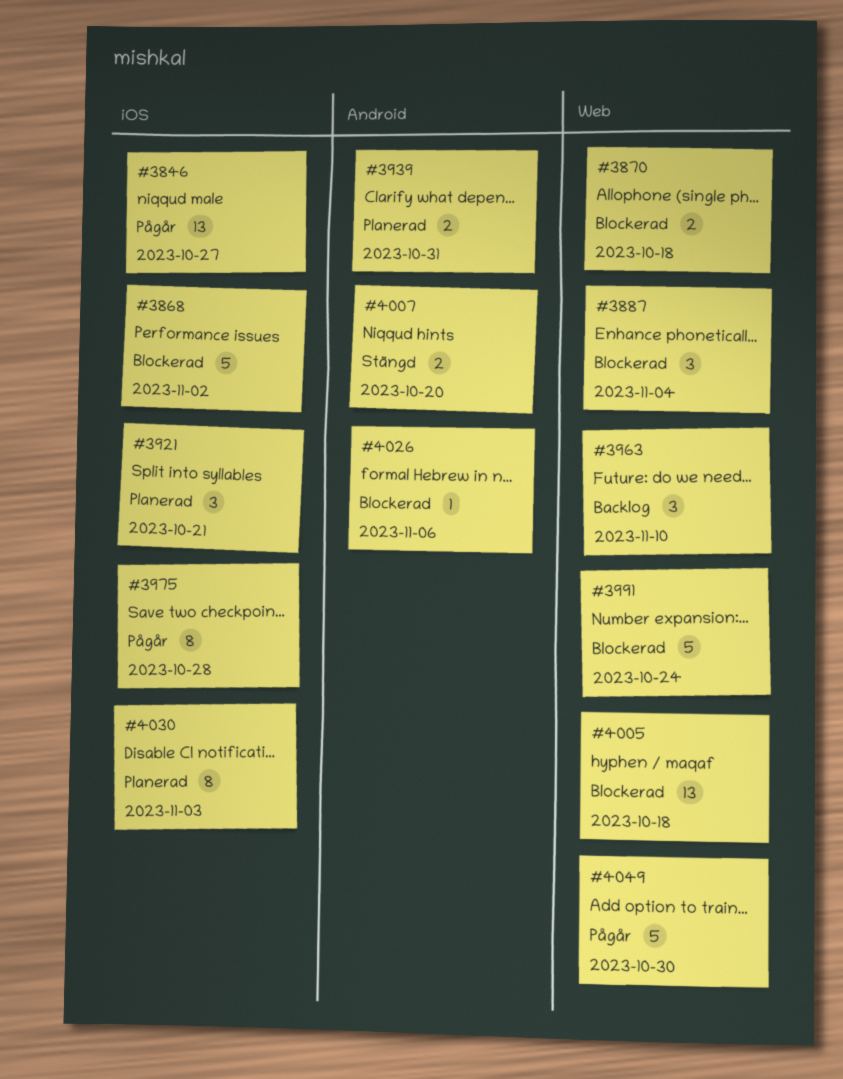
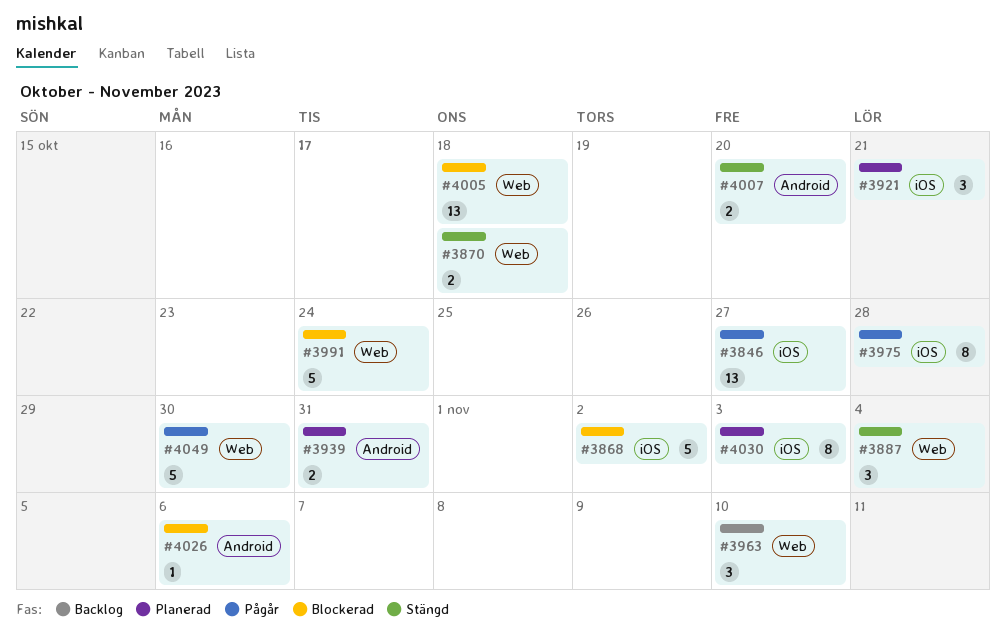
#3870, status: Blockerad -> Stängd
#3887, status: Blockerad -> Stängd

